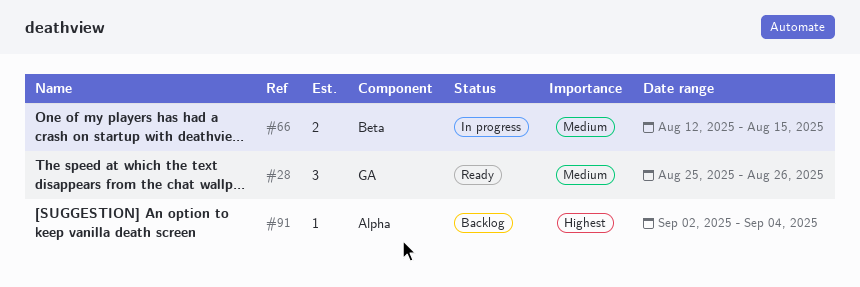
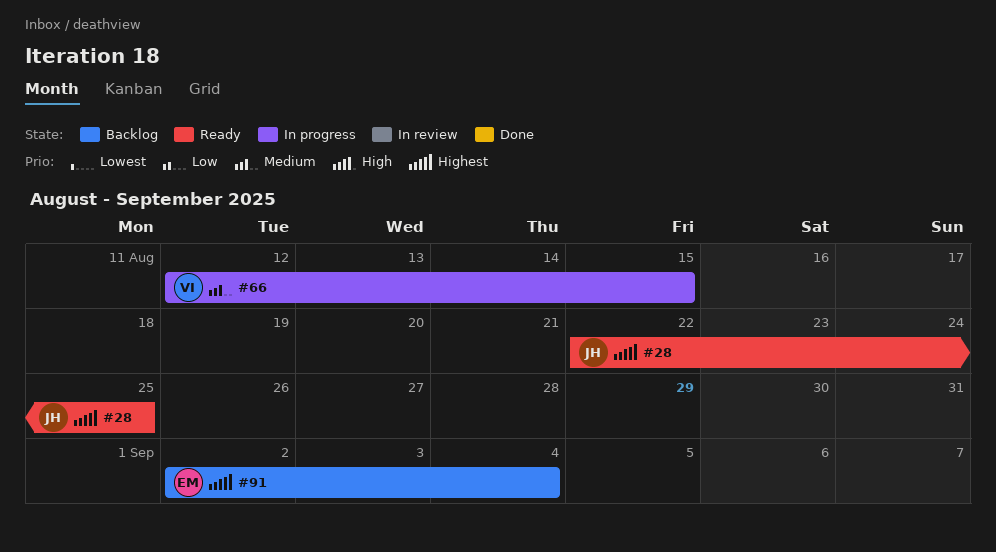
#28, priority: Medium -> Highest
#28, start: Aug 25 -> Aug 22
#28, due: Aug 26 -> Aug 25

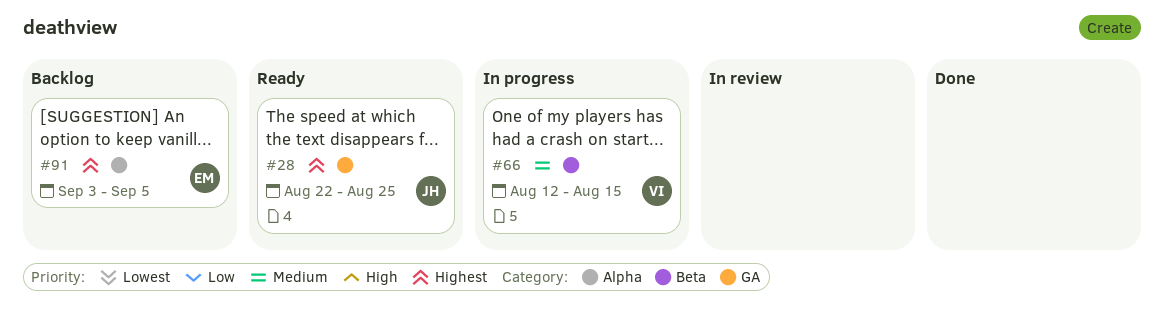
#91, start: Sep 2 -> Sep 3
#91, due: Sep 4 -> Sep 5

